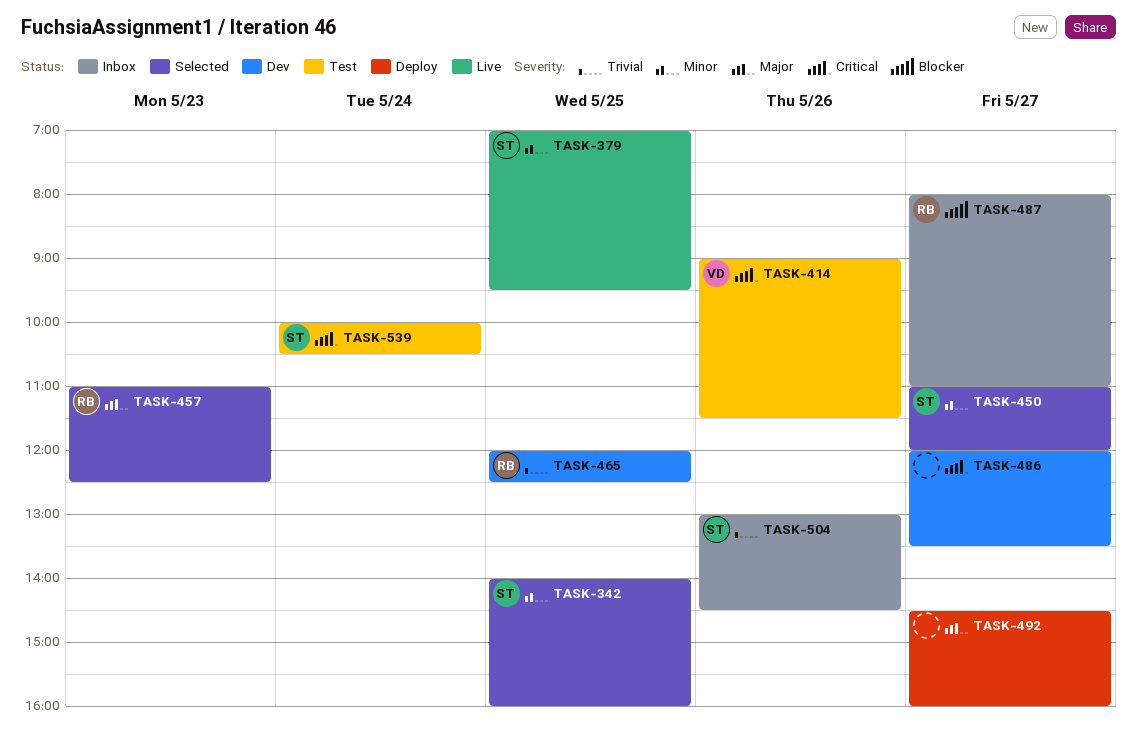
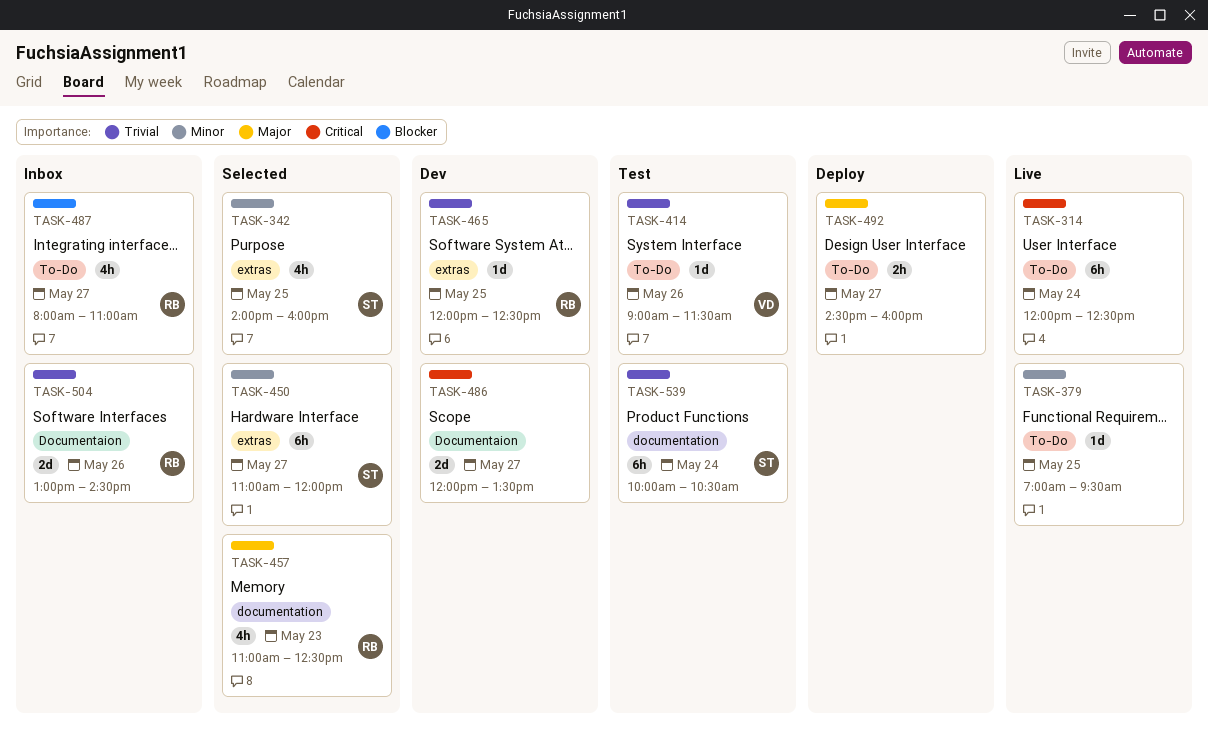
TASK-314: none -> present
TASK-379, owner: ST -> none
TASK-414, priority: Critical -> Trivial
TASK-504, owner: ST -> RB
TASK-539, priority: Critical -> Trivial

